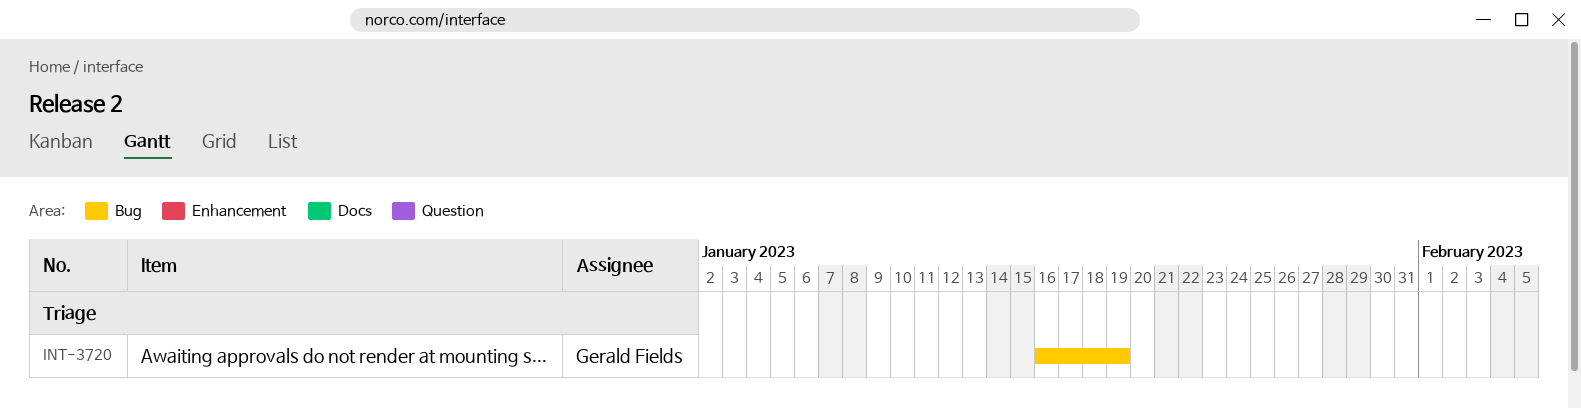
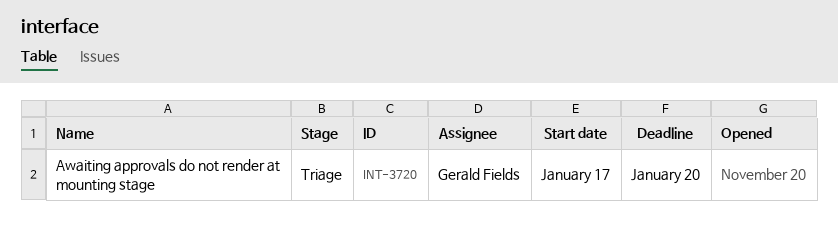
INT-3720, start: Jan 16 -> Jan 17
INT-3720, due: Jan 19 -> Jan 20

